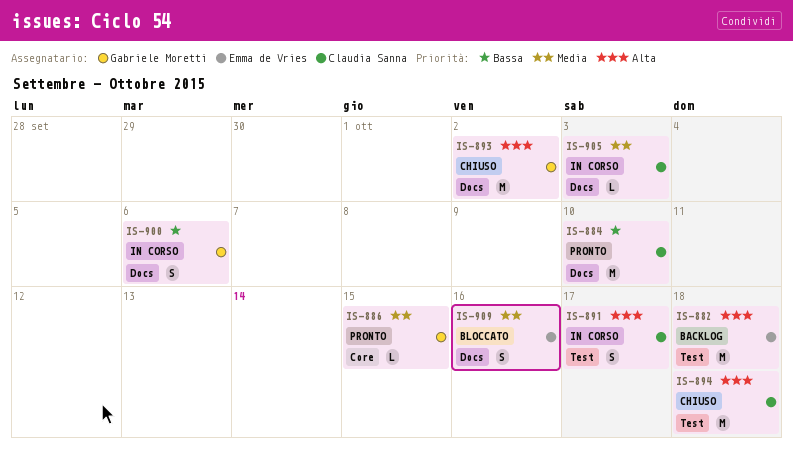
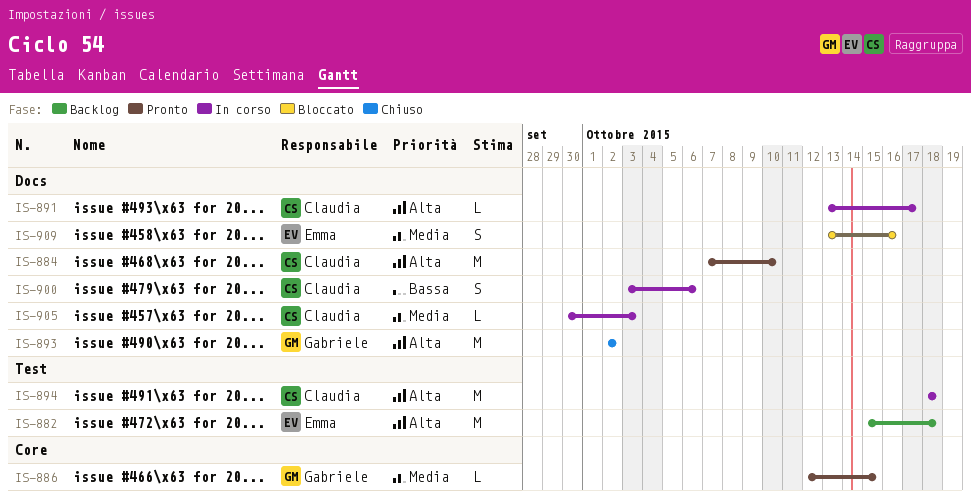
IS-884, priority: Bassa -> Alta
IS-891, label: Test -> Docs
IS-891, estimate: S -> L
IS-894, status: Chiuso -> In corso
IS-900, owner: Gabriele Moretti -> Claudia Sanna

